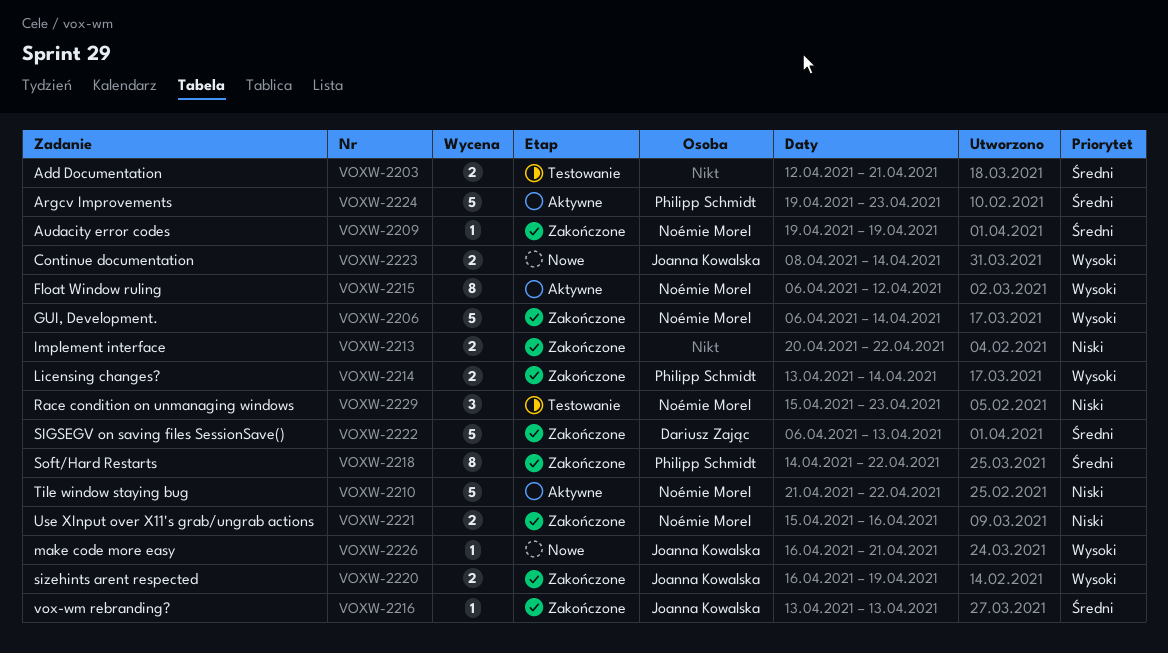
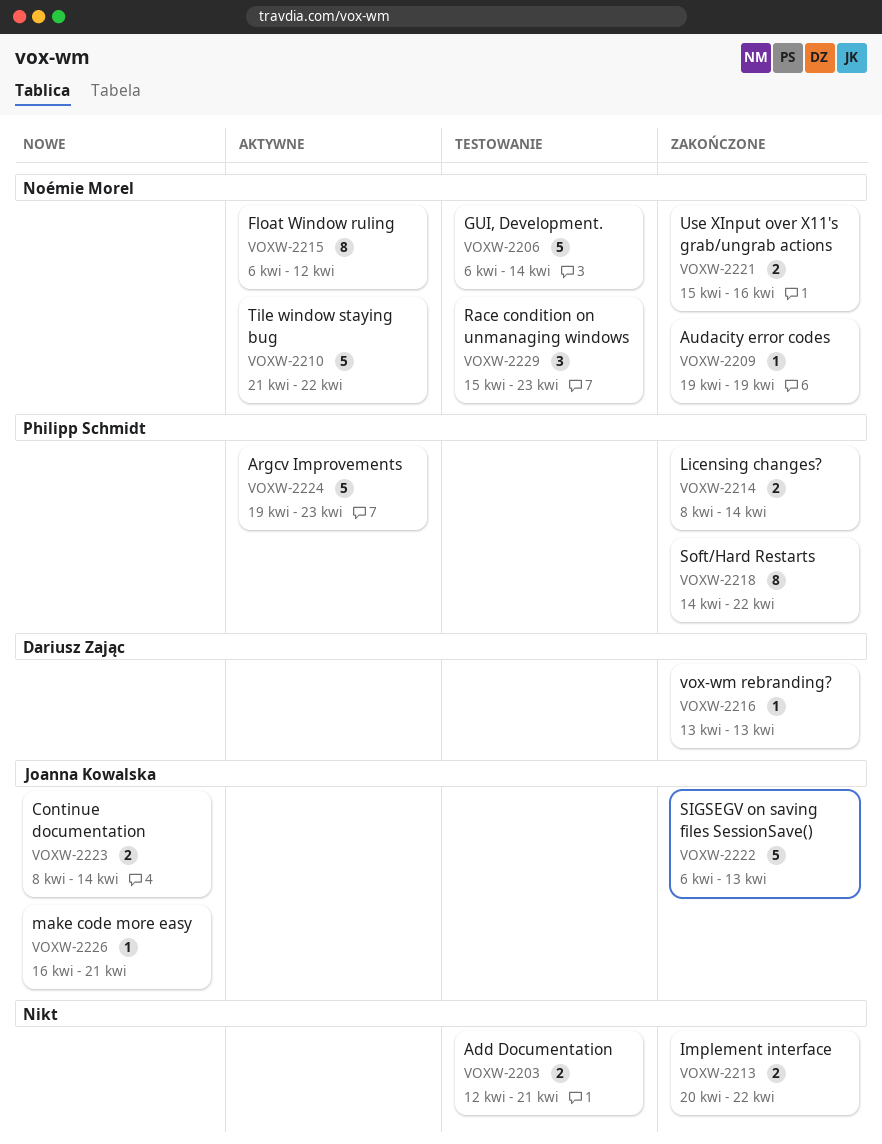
VOXW-2206, status: Zakończone -> Testowanie
VOXW-2214, start: Apr 13 -> Apr 8
VOXW-2216, owner: Joanna Kowalska -> Dariusz Zając
VOXW-2220: present -> none
VOXW-2222, owner: Dariusz Zając -> Joanna Kowalska

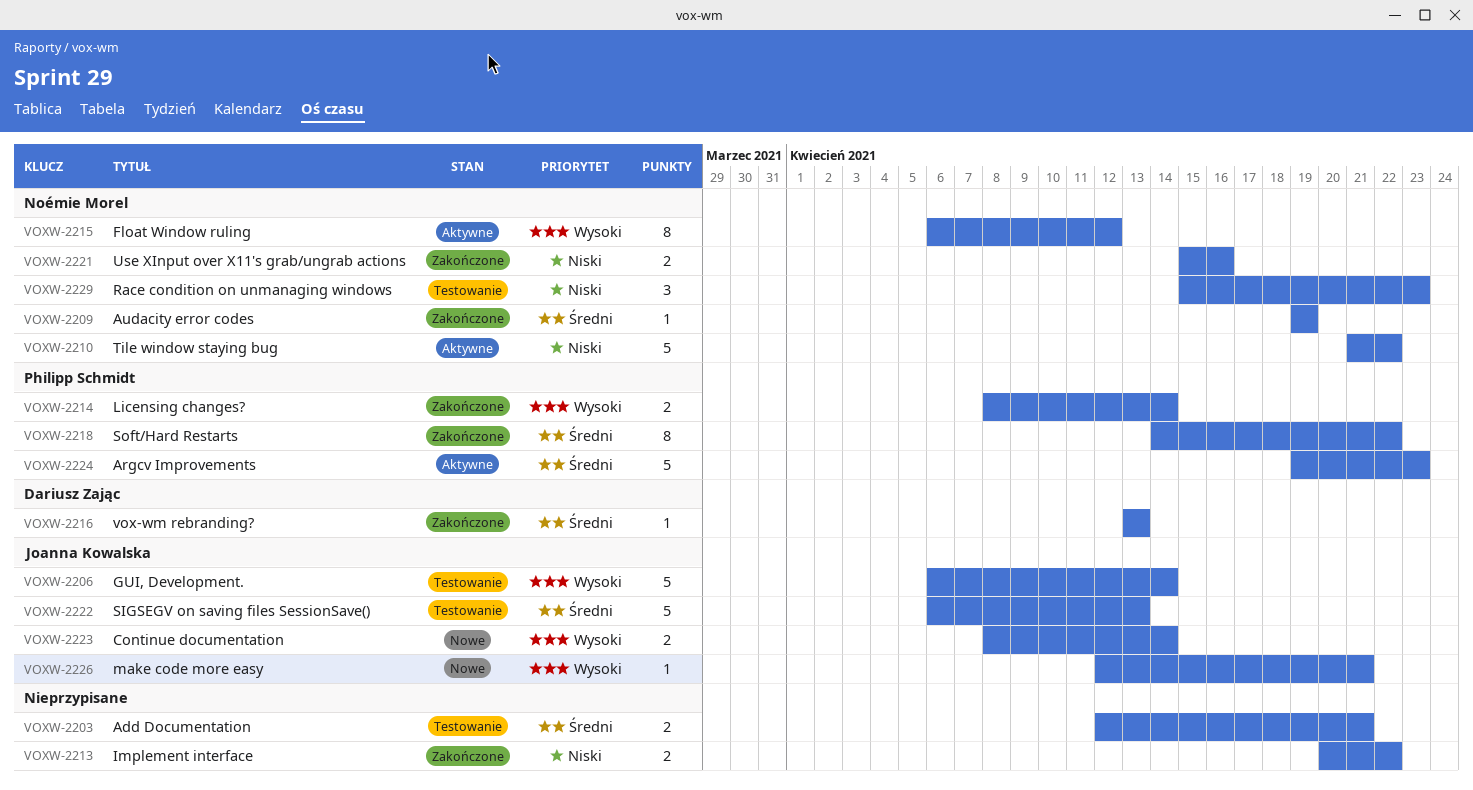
VOXW-2206, owner: Noémie Morel -> Joanna Kowalska
VOXW-2222, status: Zakończone -> Testowanie
VOXW-2226, start: Apr 16 -> Apr 12

